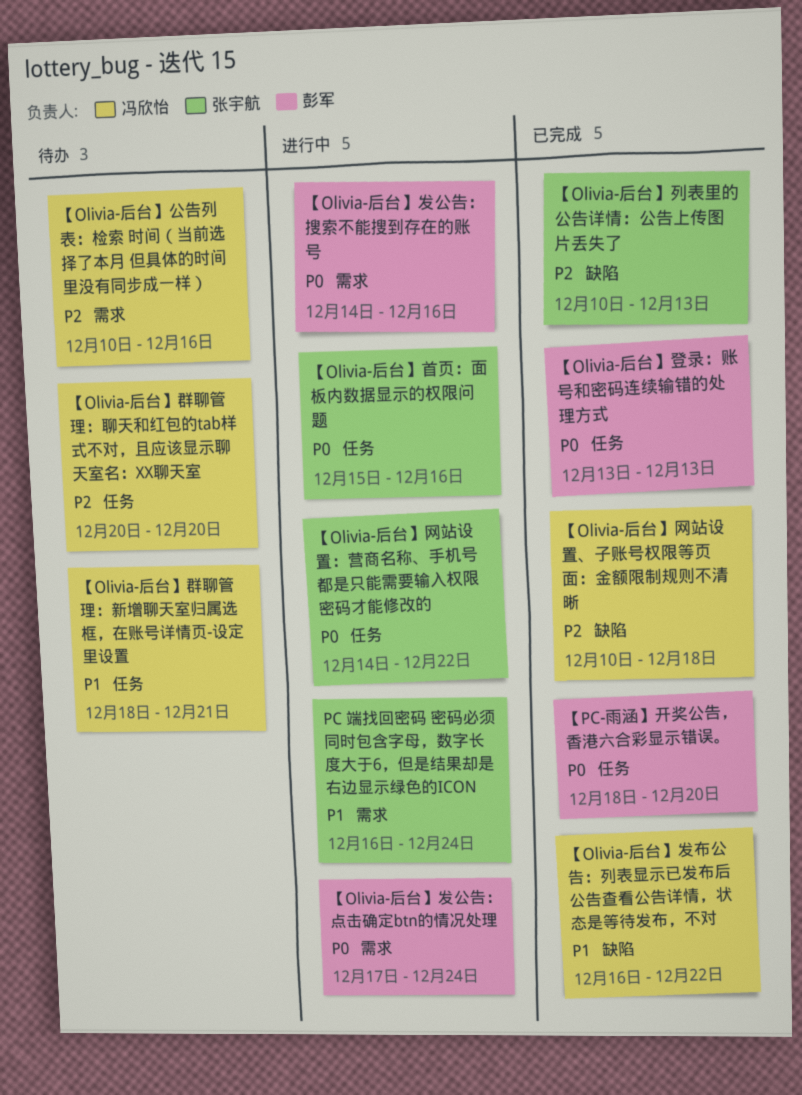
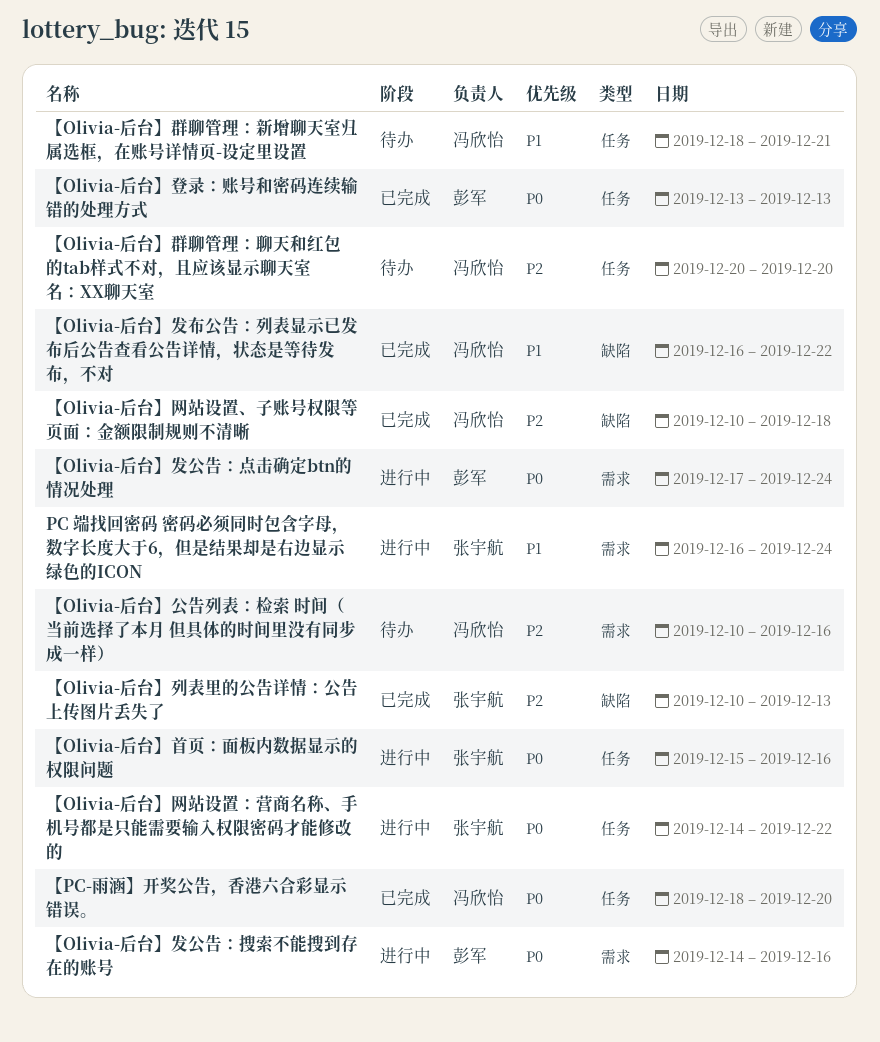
【PC-雨涵】开奖公告，香港六合彩显示错误。, owner: 彭军 -> 冯欣怡

